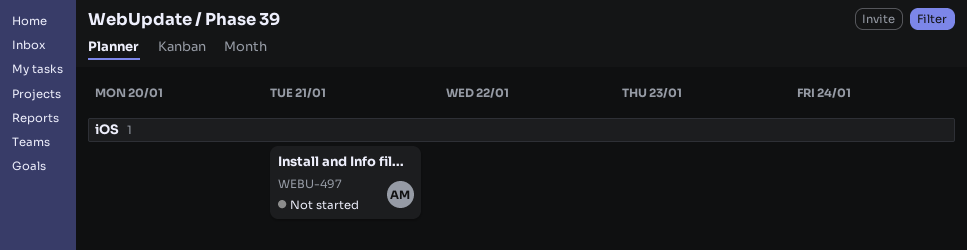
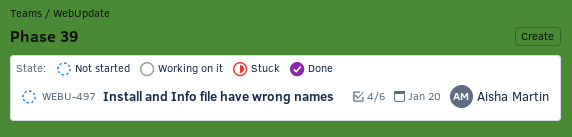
WEBU-497, due: Jan 21 -> Jan 20

